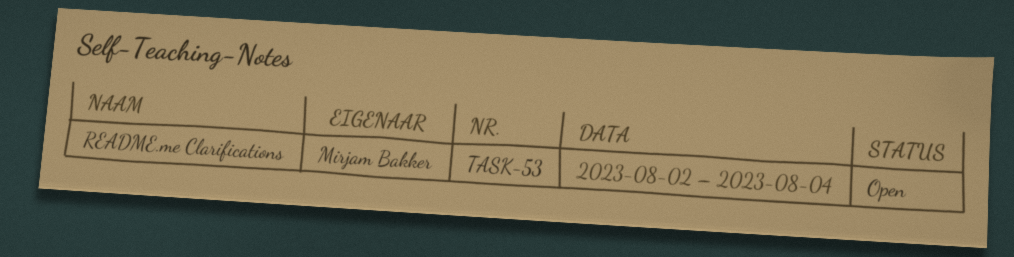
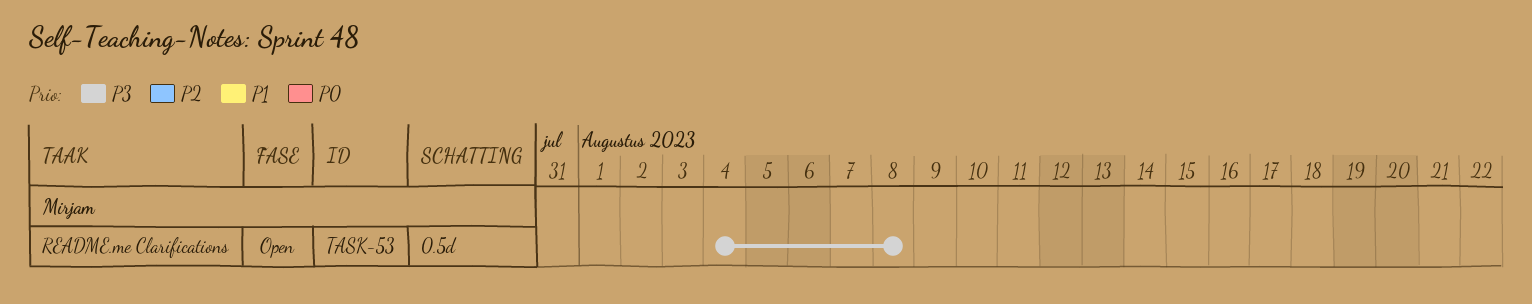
TASK-53, start: Aug 2 -> Aug 4
TASK-53, due: Aug 4 -> Aug 8

